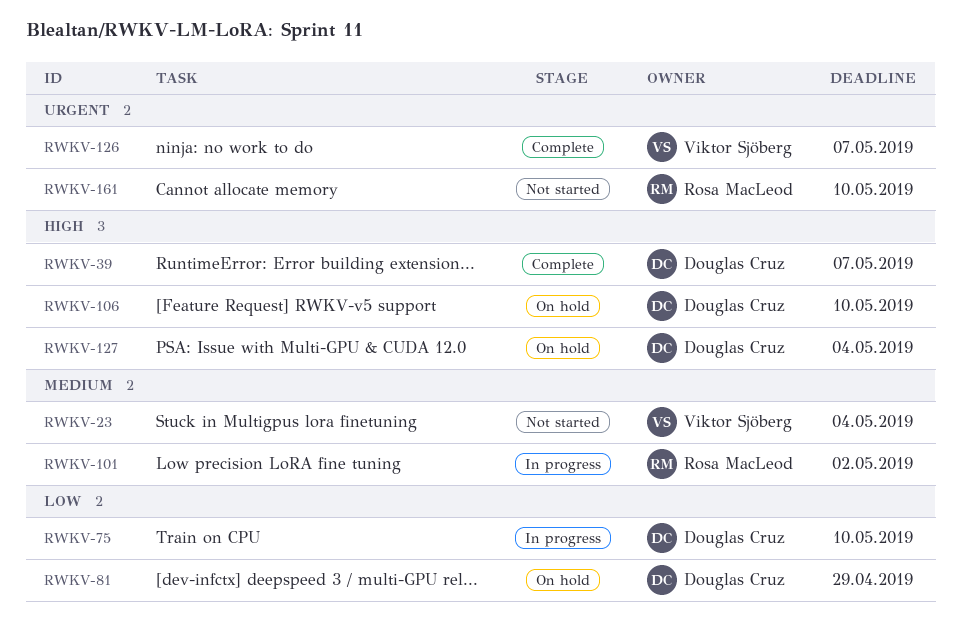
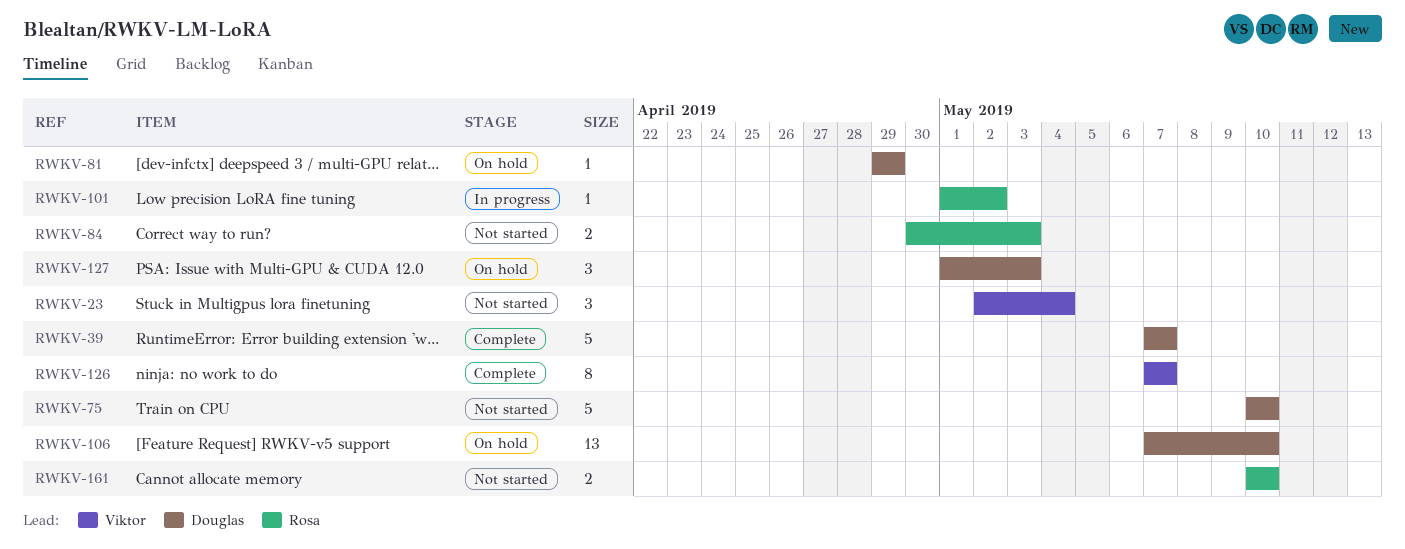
RWKV-75, status: In progress -> Not started
RWKV-84: none -> present
RWKV-127, due: May 4 -> May 3

